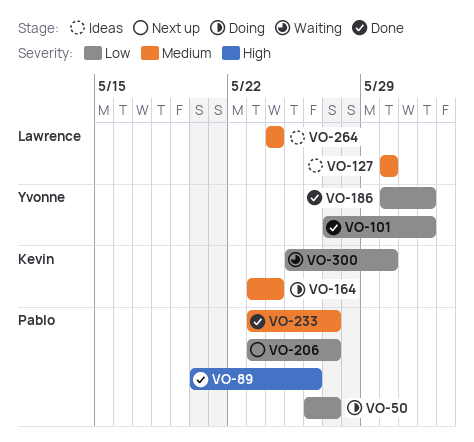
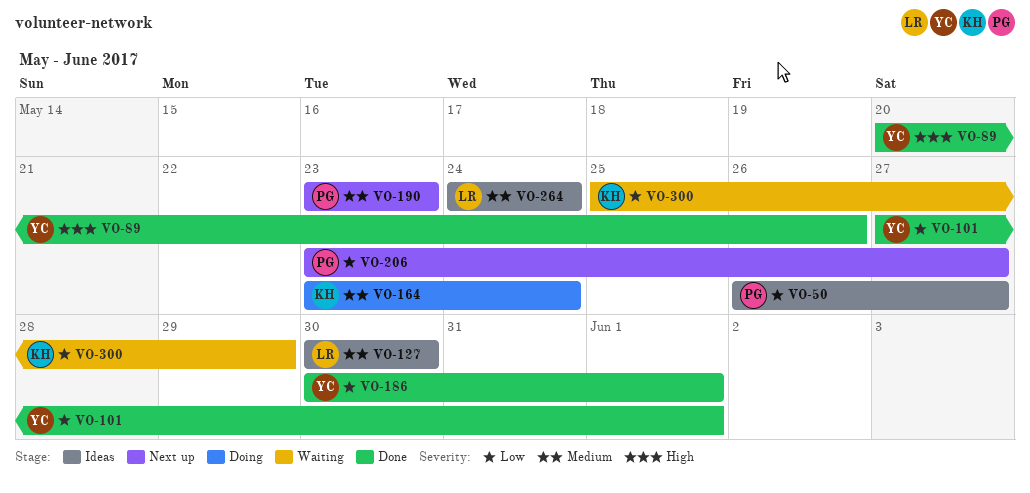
VO-50, status: Doing -> Ideas
VO-89, owner: Pablo -> Yvonne
VO-190: none -> present
VO-233: present -> none
VO-300, due: May 30 -> May 29

